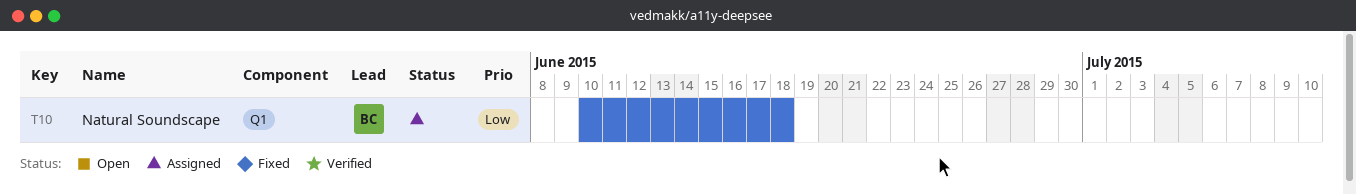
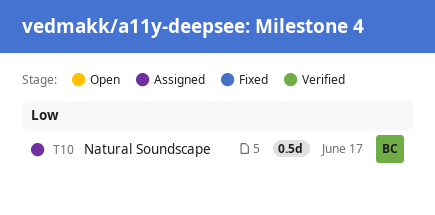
T10, due: Jun 18 -> Jun 17

